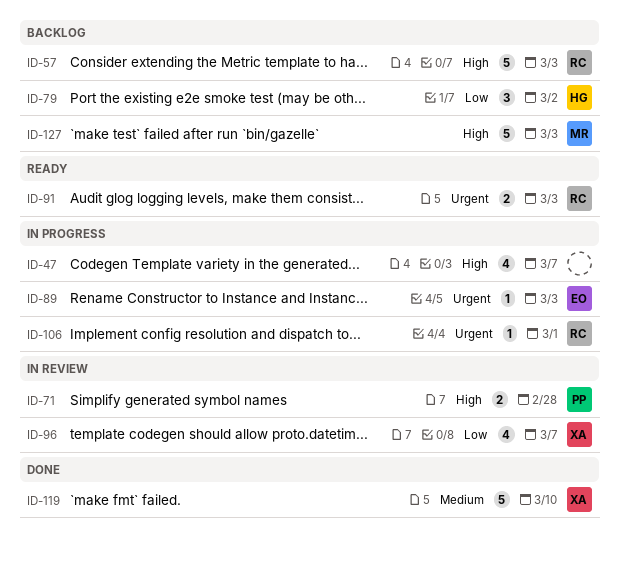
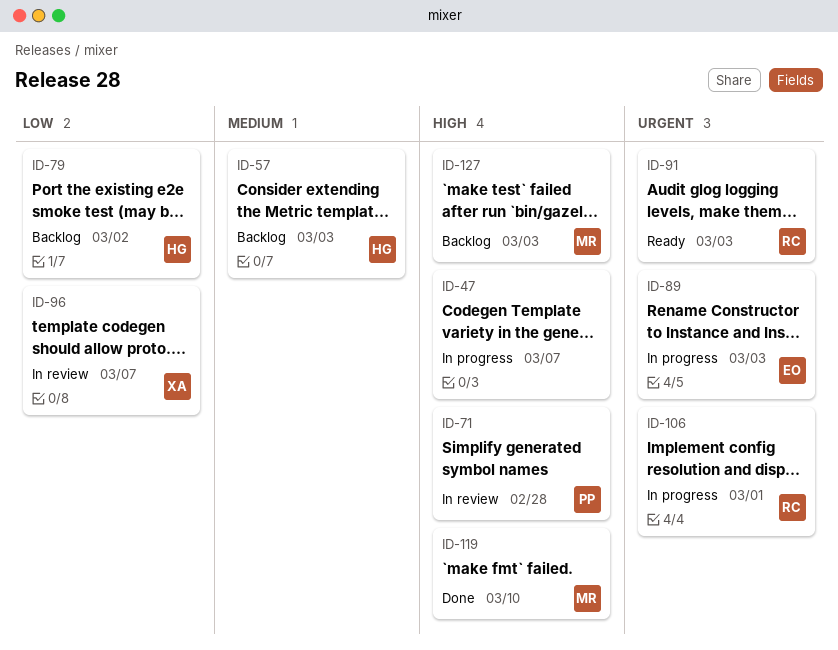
ID-57, owner: RC -> HG
ID-57, priority: High -> Medium
ID-119, owner: XA -> MR
ID-119, priority: Medium -> High

